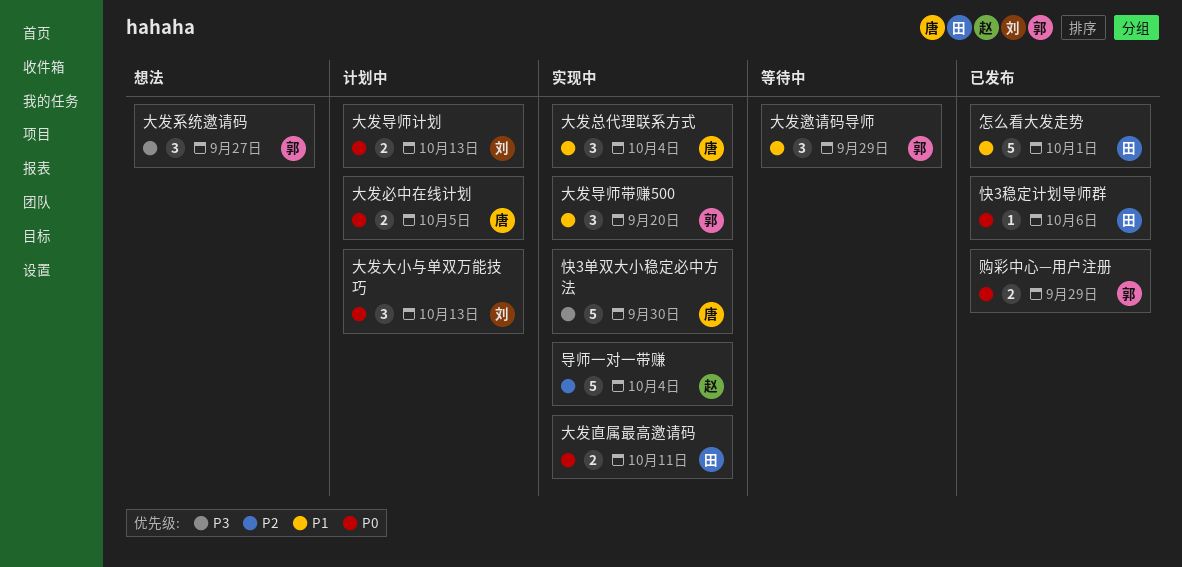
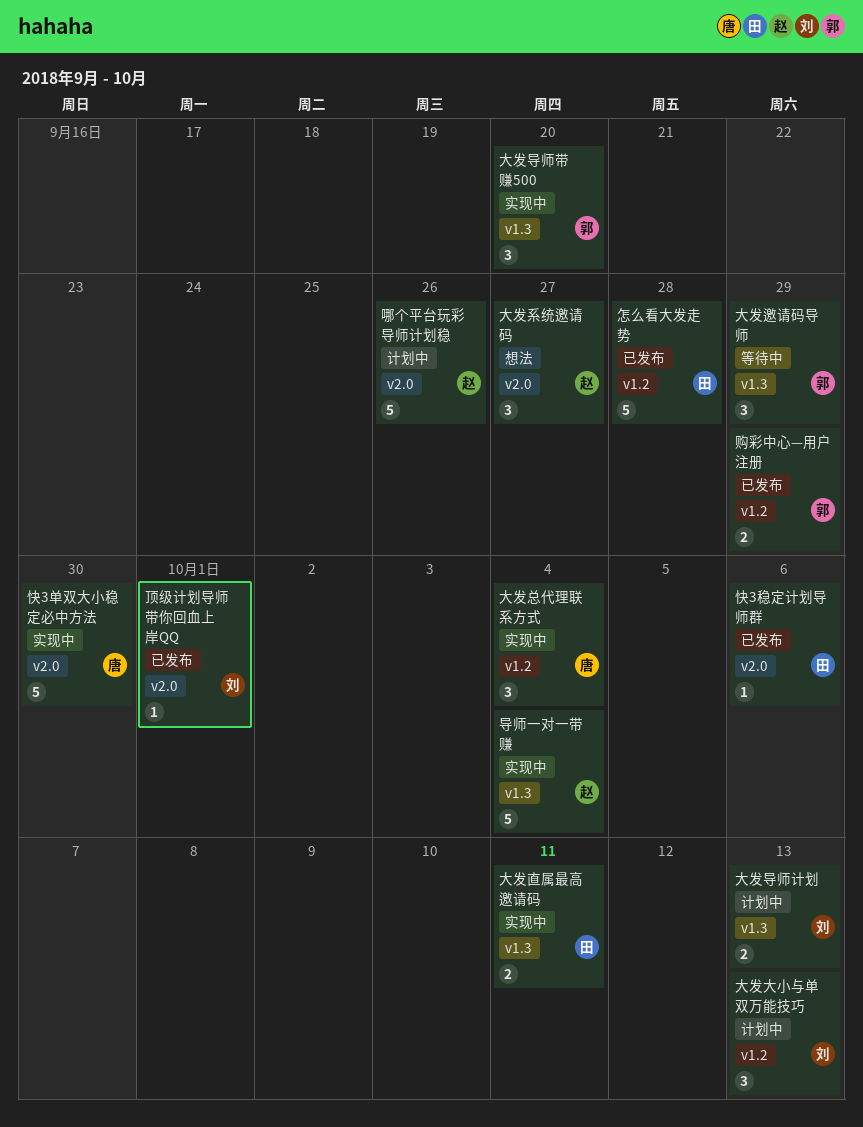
哪个平台玩彩导师计划稳: none -> present
大发必中在线计划: present -> none
大发系统邀请码, owner: 郭 -> 赵
怎么看大发走势, due: Oct 1 -> Sep 28
顶级计划导师带你回血上岸QQ: none -> present

